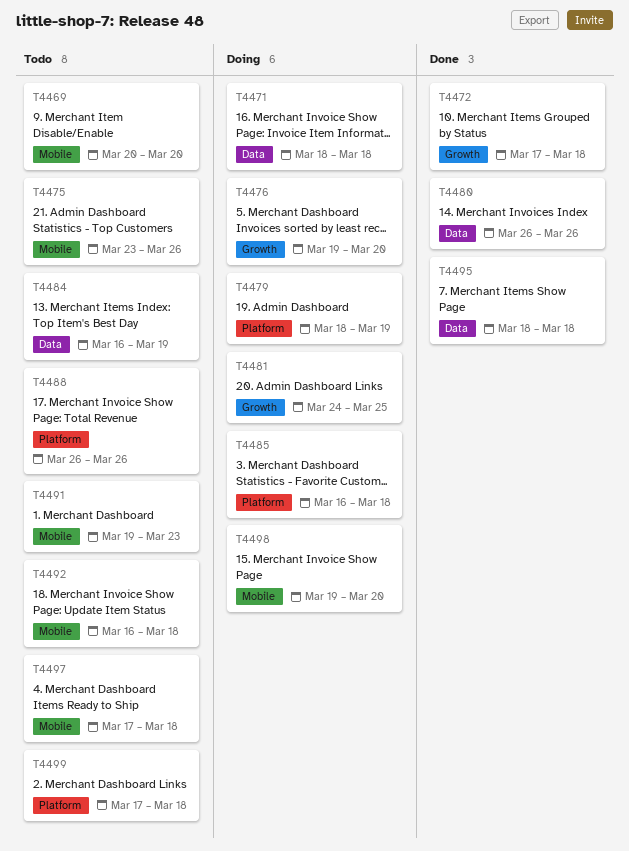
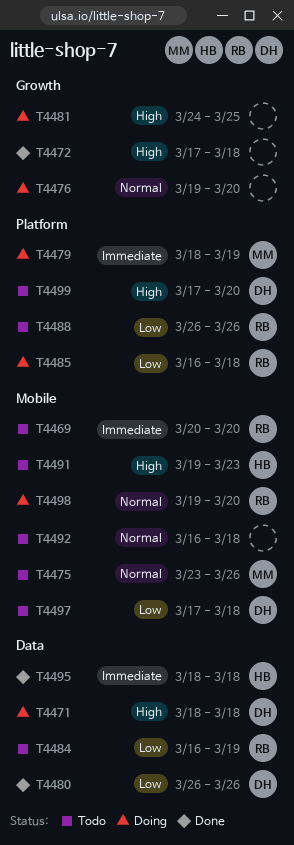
T4499, due: Mar 18 -> Mar 20

